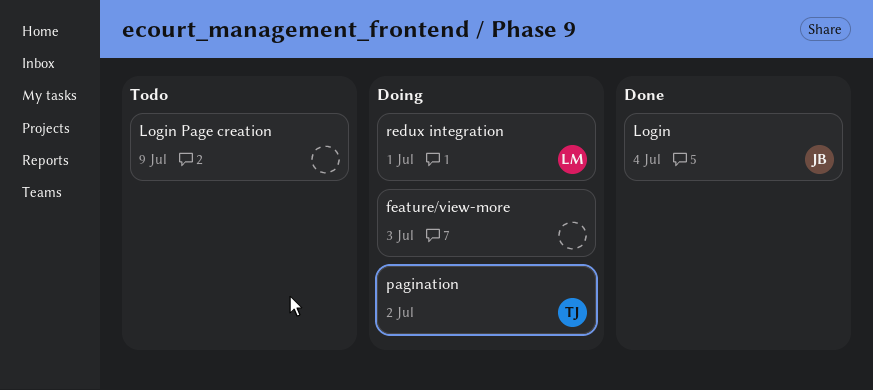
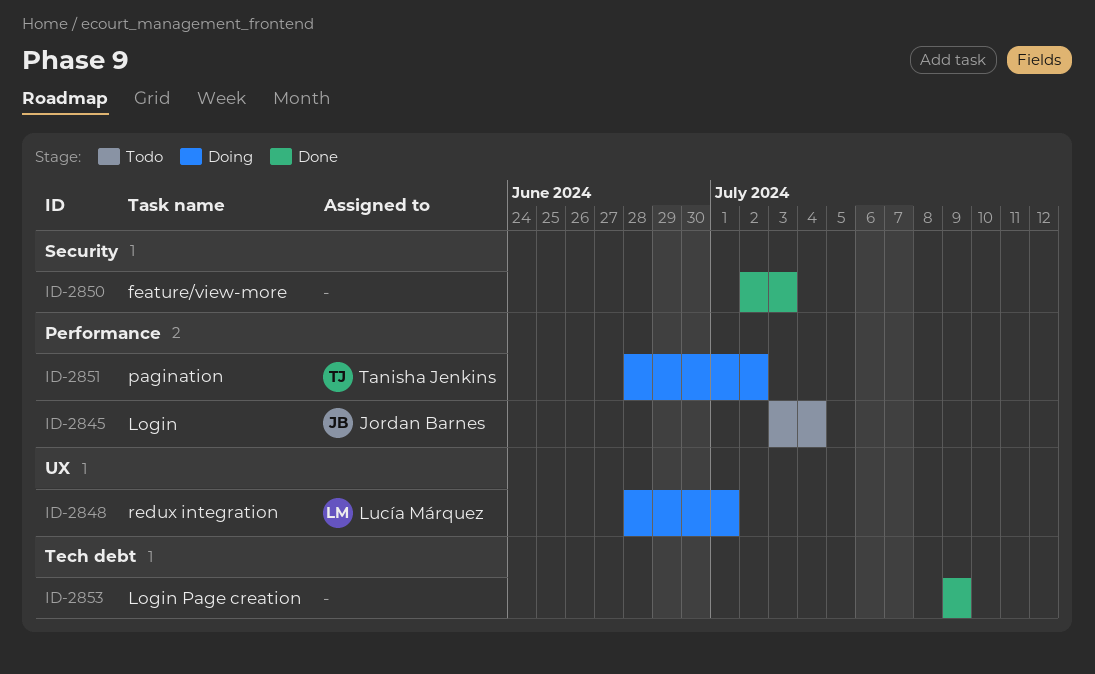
feature/view-more, status: Doing -> Done
Login, status: Done -> Todo
Login Page creation, status: Todo -> Done

